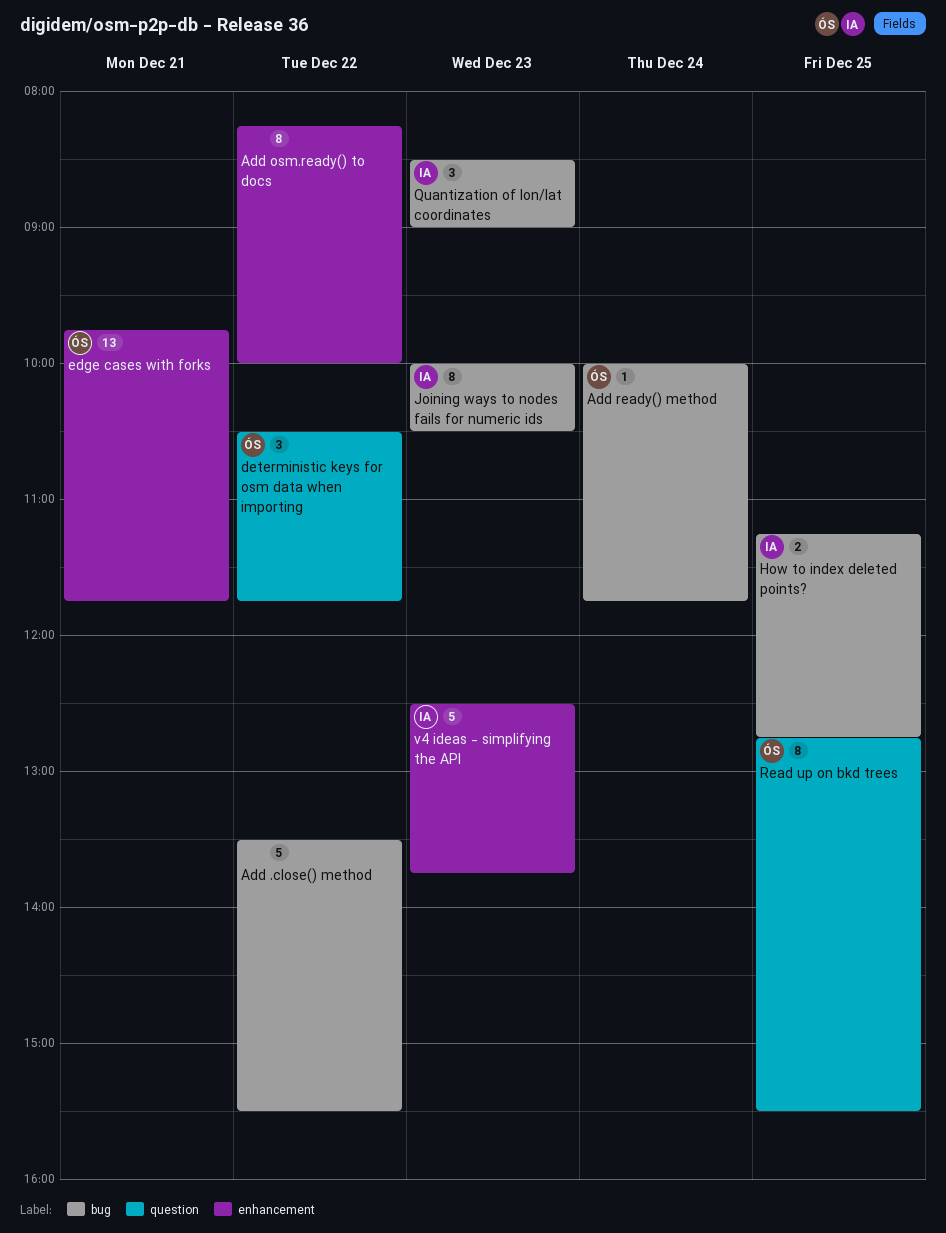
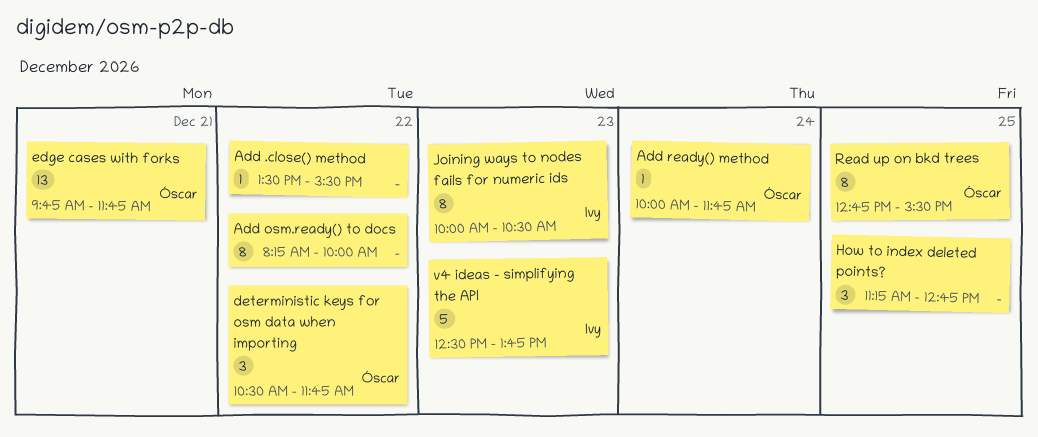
Add .close() method, estimate: 5 -> 1
How to index deleted points?, owner: Ivy -> none
How to index deleted points?, estimate: 2 -> 3
Quantization of lon/lat coordinates: present -> none

